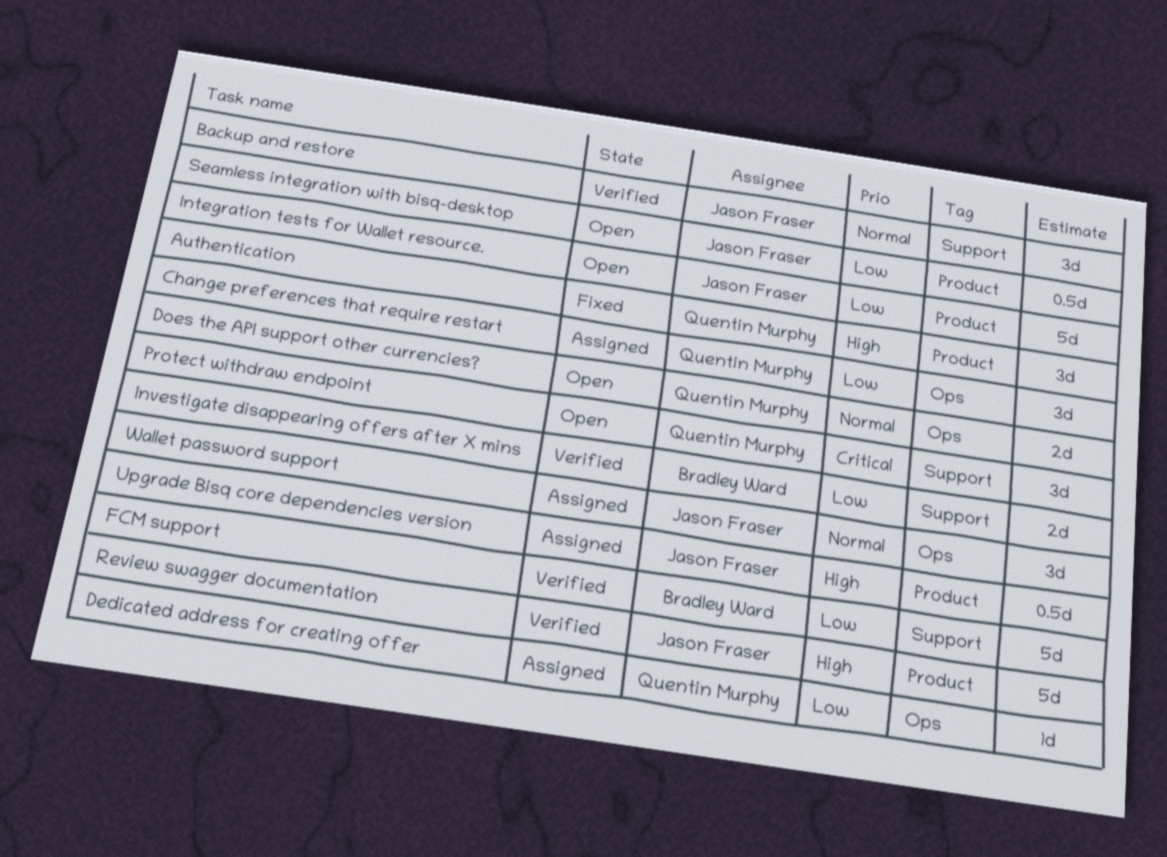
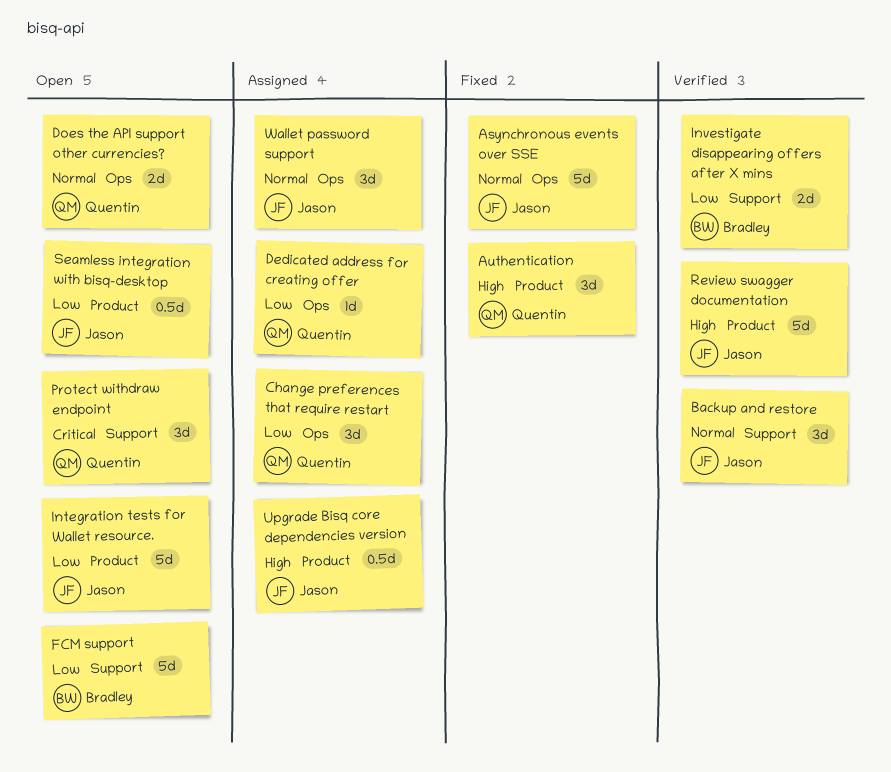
Asynchronous events over SSE: none -> present
FCM support, status: Verified -> Open

